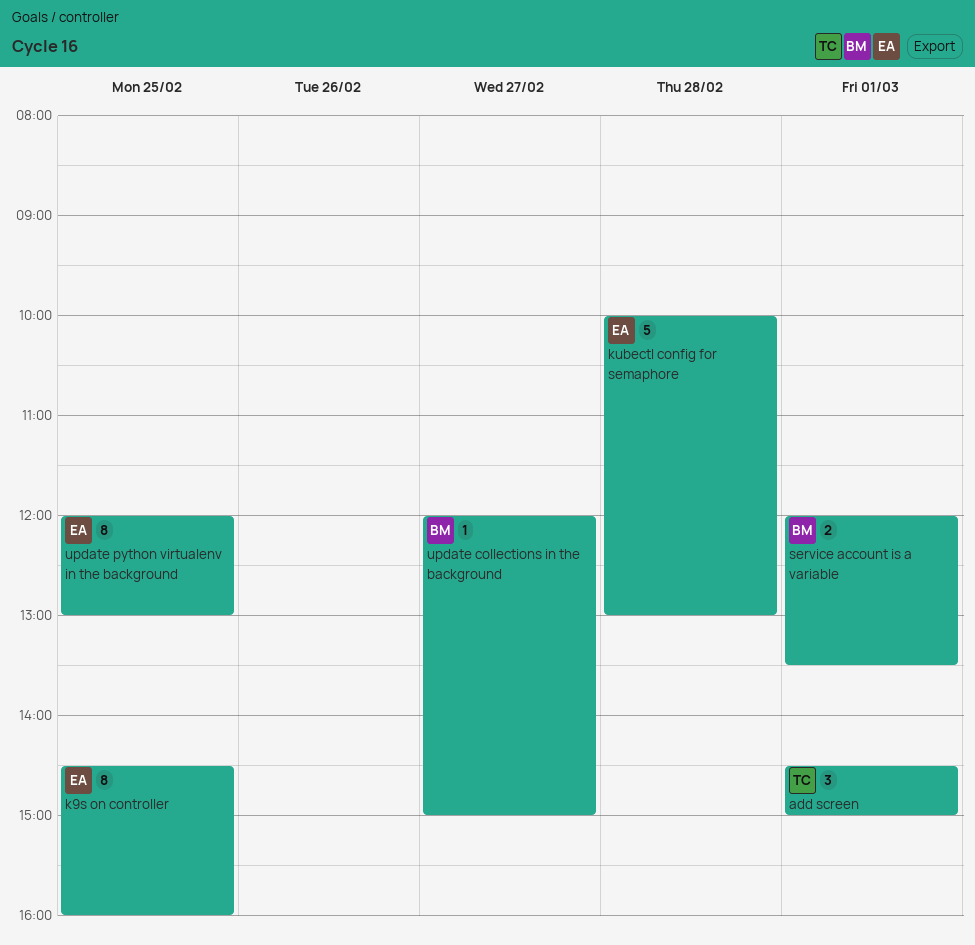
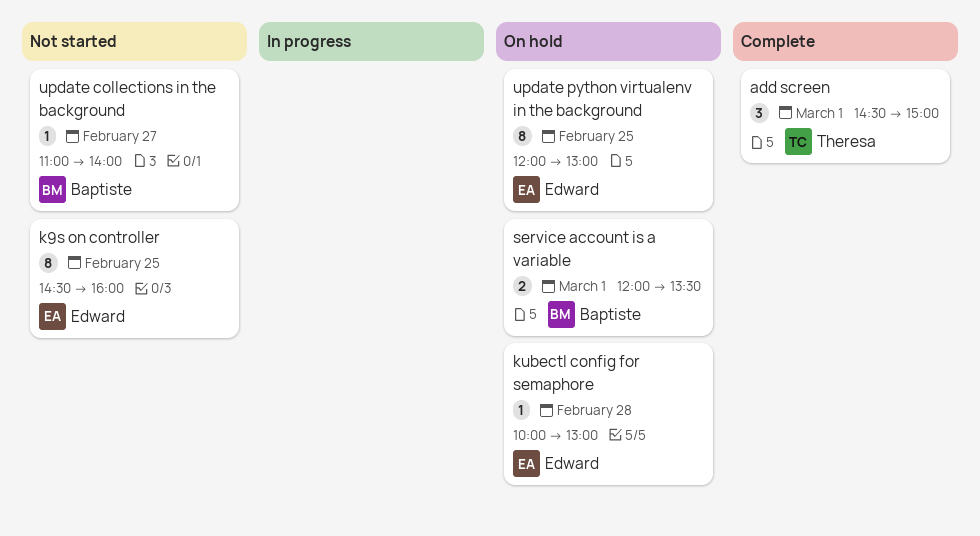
kubectl config for semaphore, estimate: 5 -> 1
update collections in the background, begins: 12:00 -> 11:00
update collections in the background, ends: 15:00 -> 14:00

